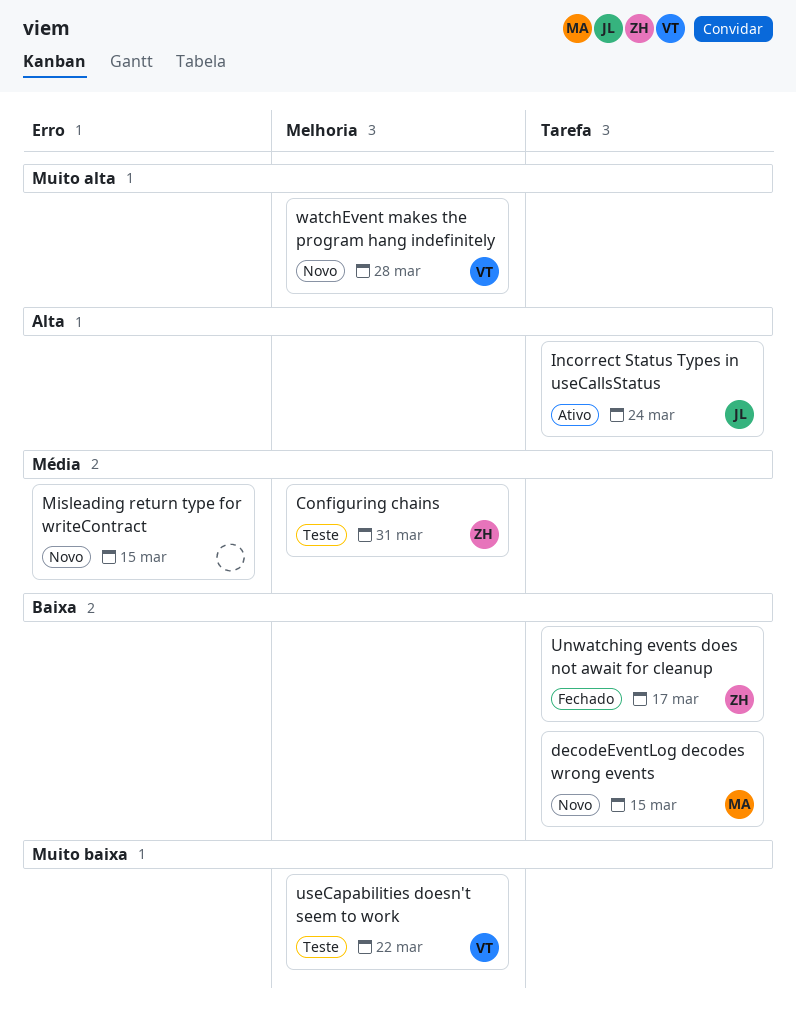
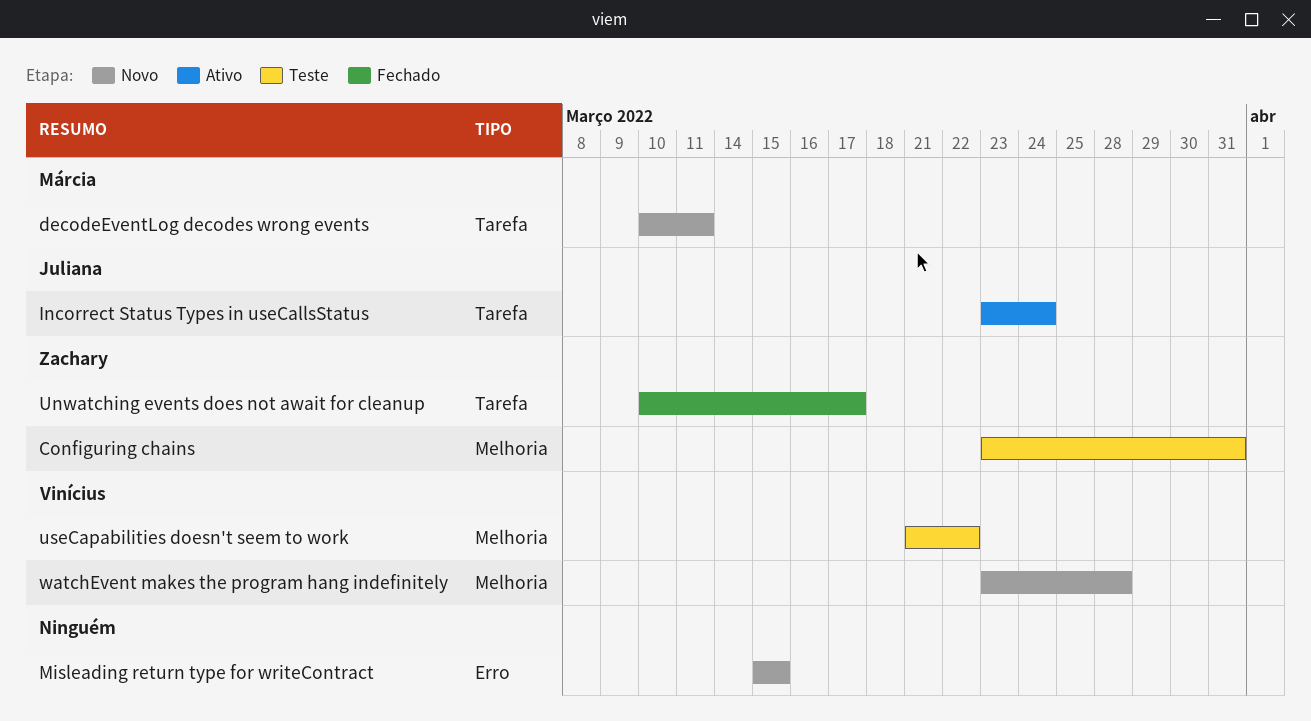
decodeEventLog decodes wrong events, due: Mar 15 -> Mar 11

